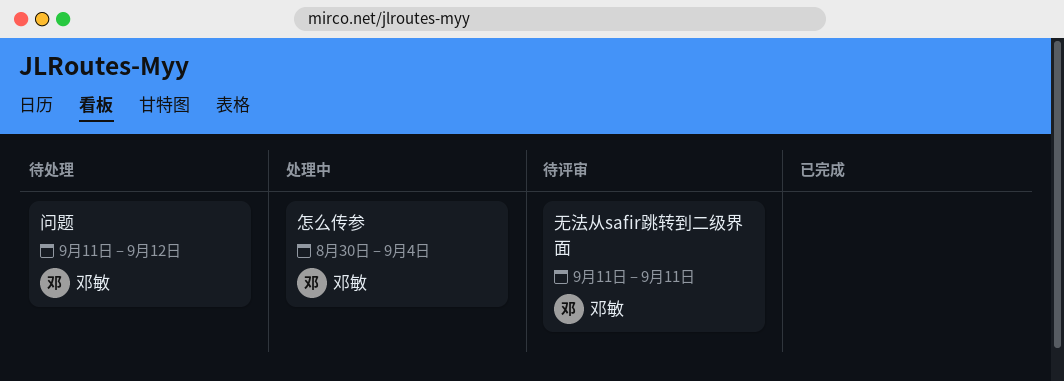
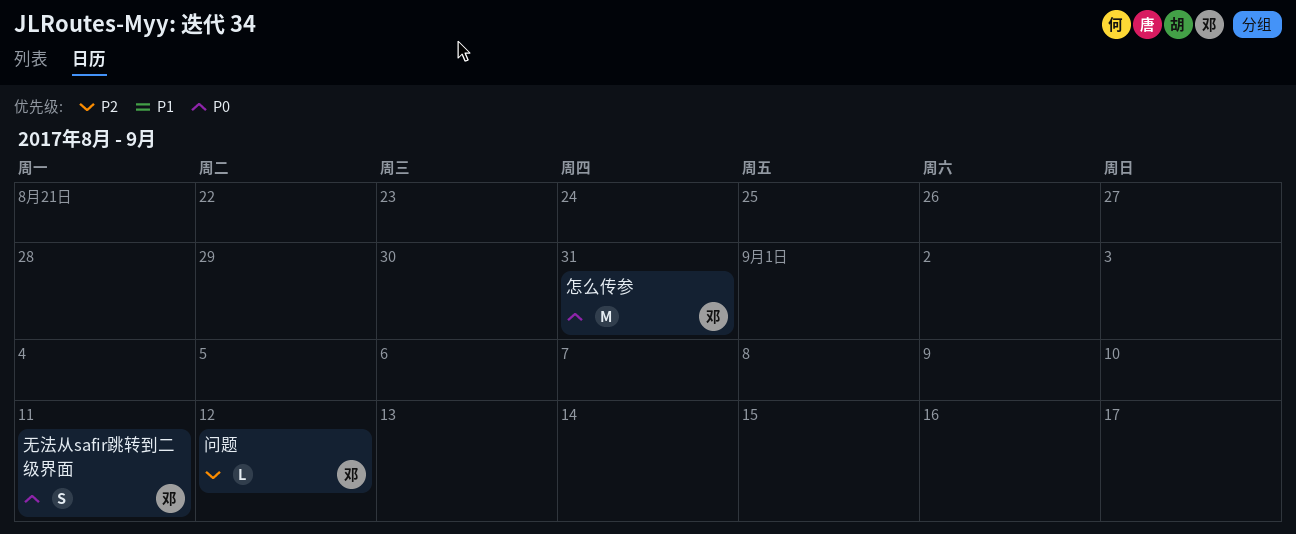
怎么传参, due: Sep 4 -> Aug 31

